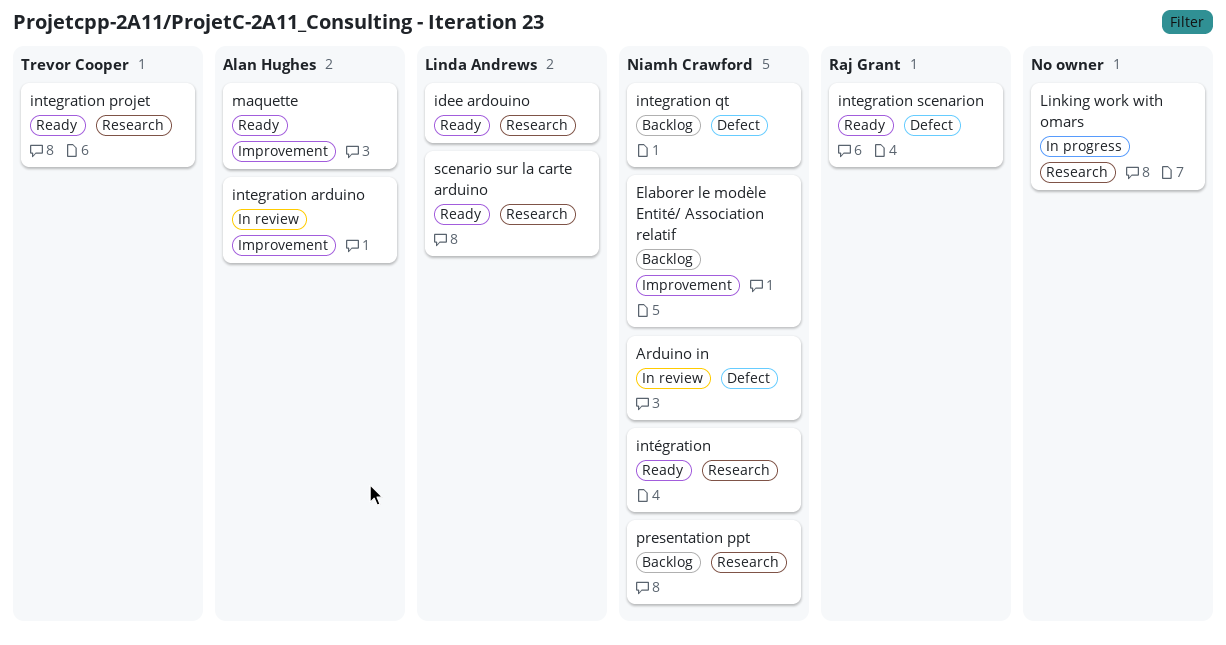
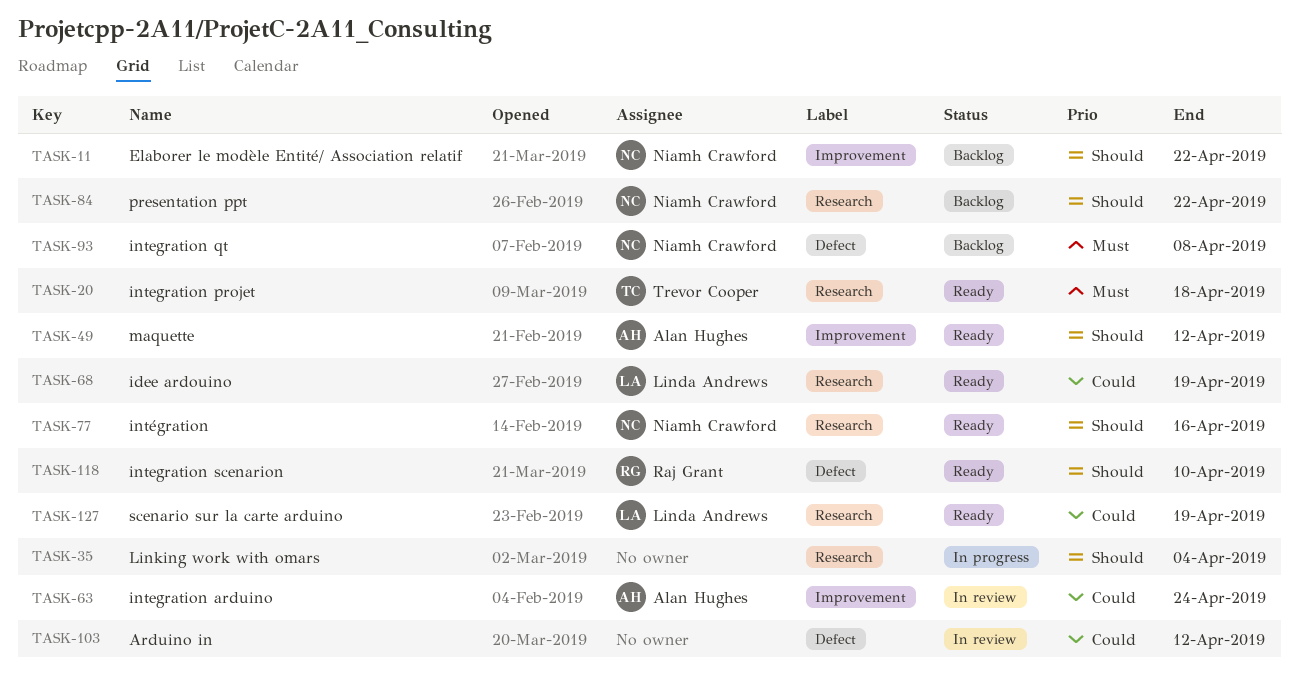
Arduino in, owner: Niamh Crawford -> none

